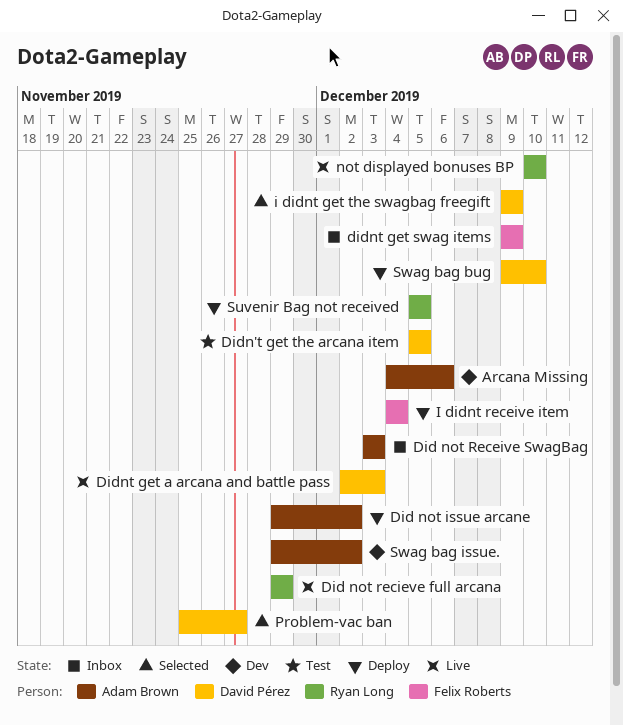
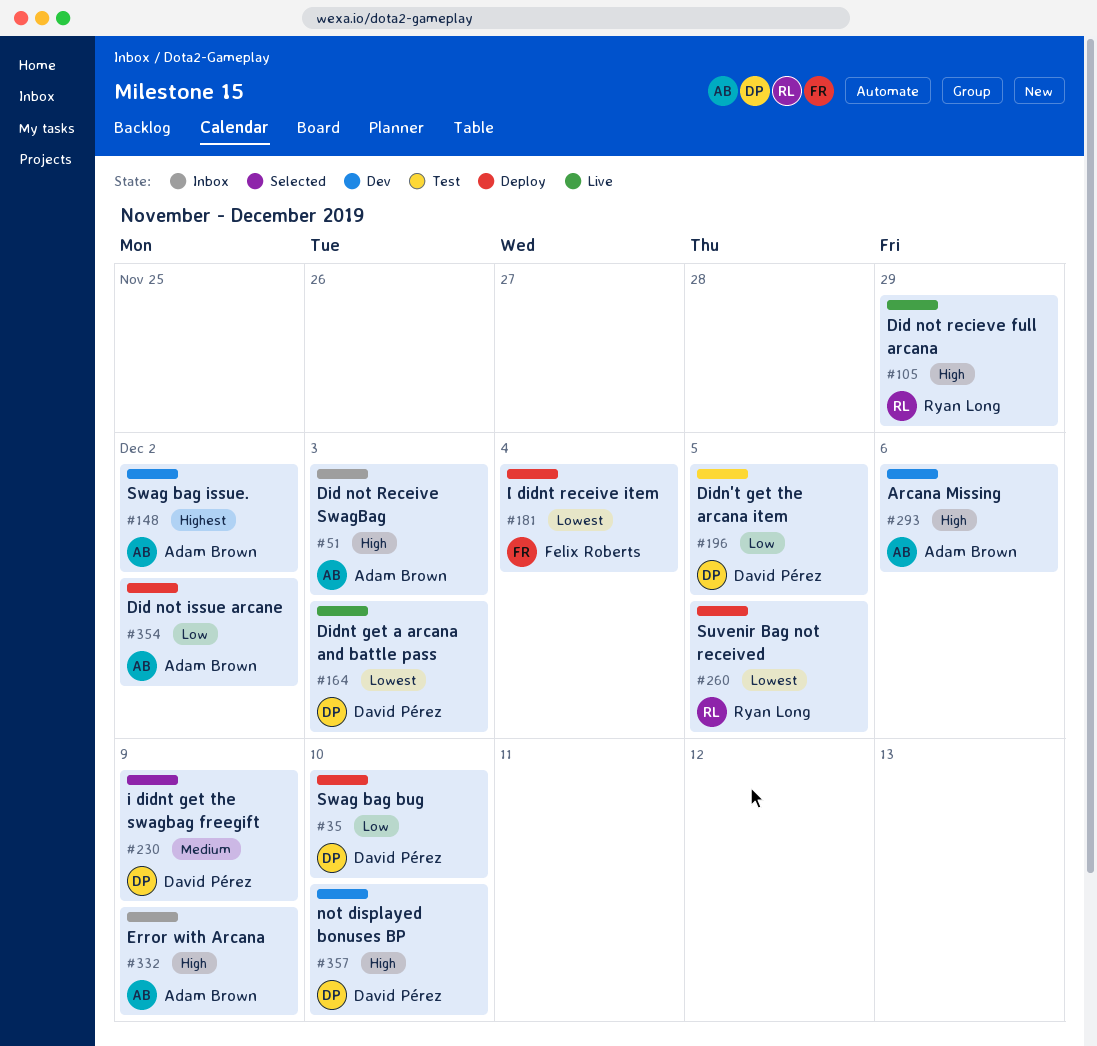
didnt get swag items: present -> none
Error with Arcana: none -> present
not displayed bonuses BP, status: Live -> Dev
not displayed bonuses BP, owner: Ryan Long -> David Pérez
Problem-vac ban: present -> none

